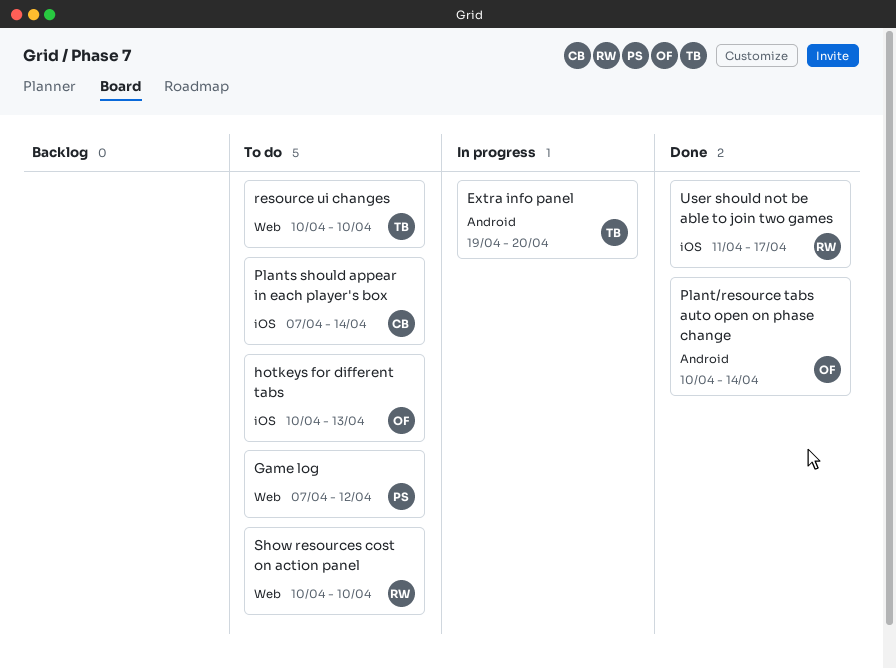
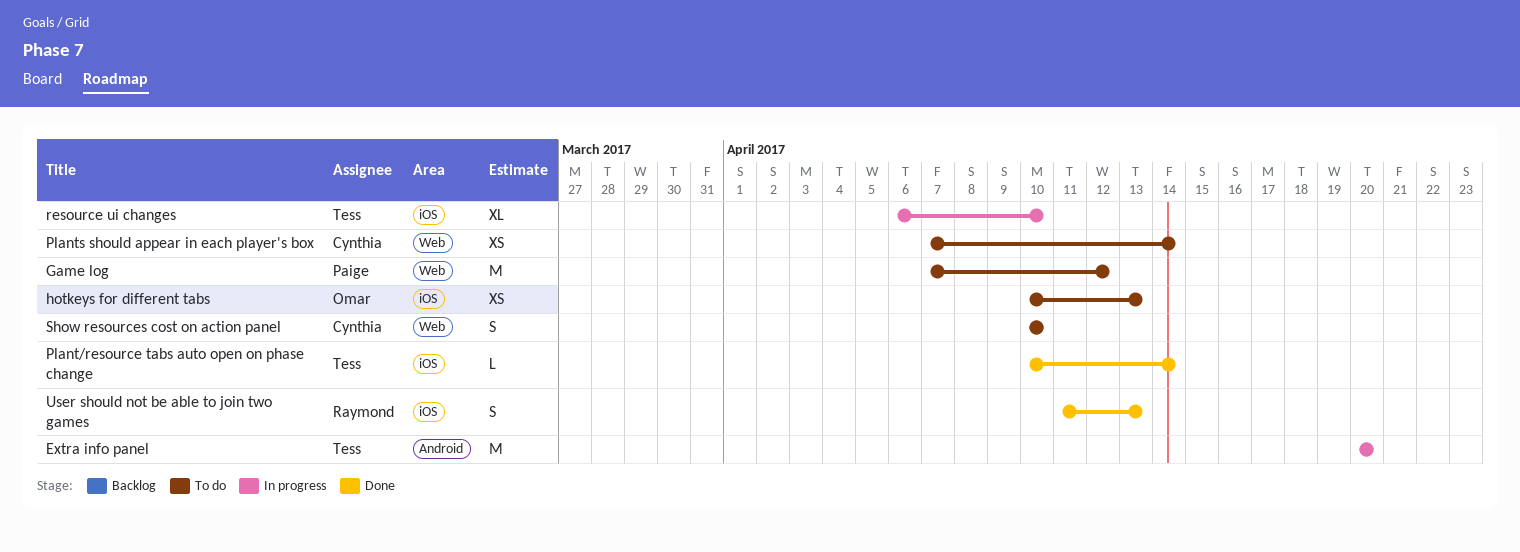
Extra info panel, start: Apr 19 -> Apr 20
Plant/resource tabs auto open on phase change, owner: Omar -> Tess
Plant/resource tabs auto open on phase change, label: Android -> iOS
Plants should appear in each player's box, label: iOS -> Web
resource ui changes, status: To do -> In progress
resource ui changes, label: Web -> iOS
resource ui changes, start: Apr 10 -> Apr 6
Show resources cost on action panel, owner: Raymond -> Cynthia
User should not be able to join two games, due: Apr 17 -> Apr 13

